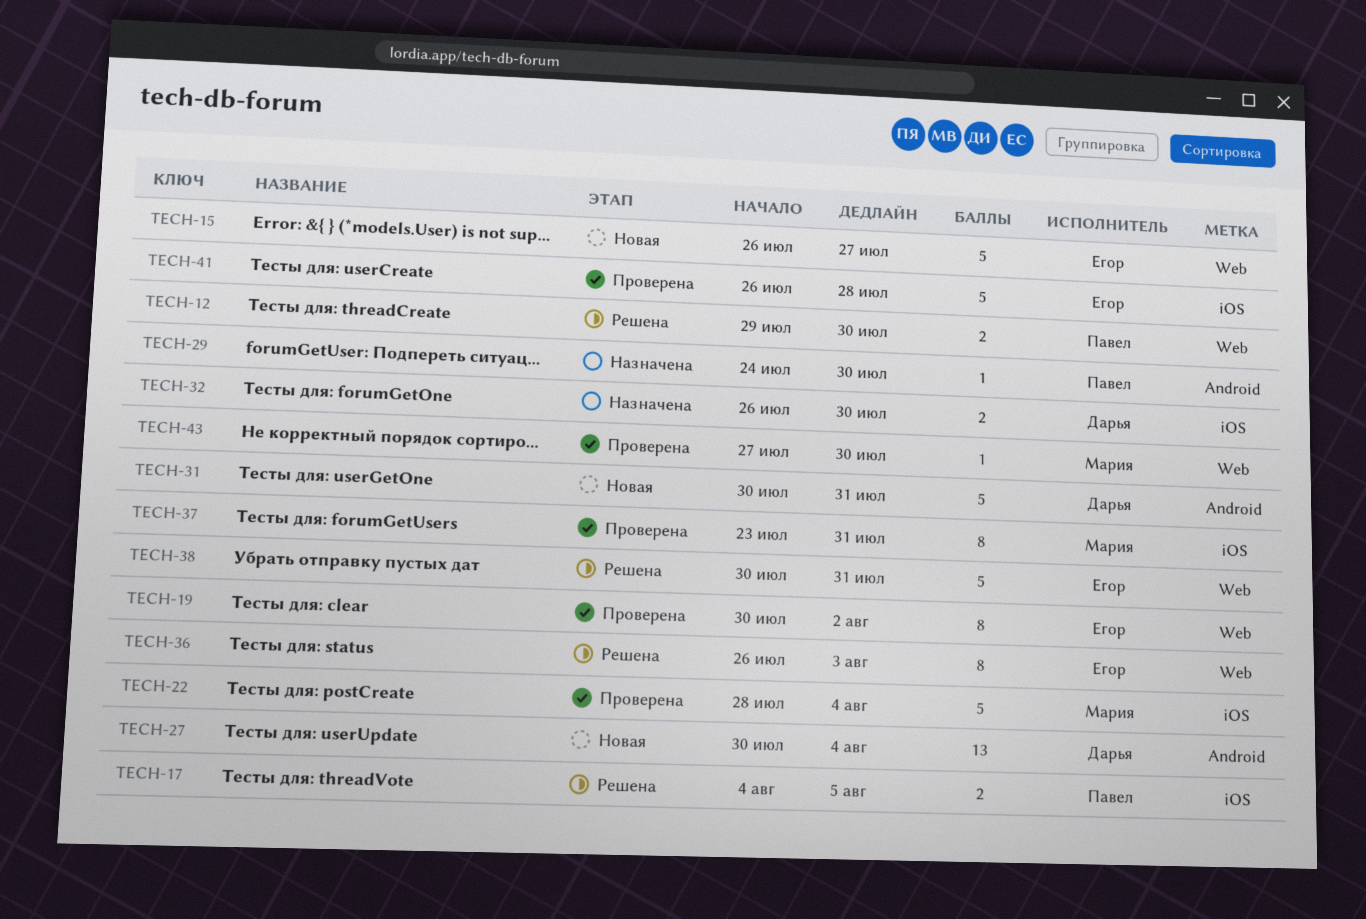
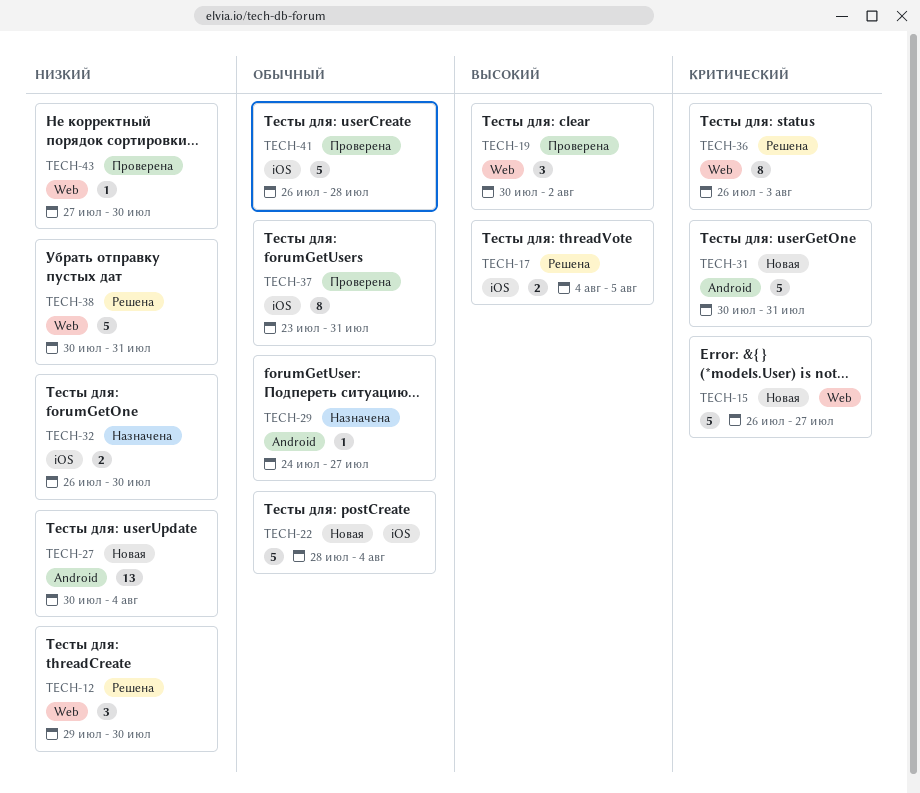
TECH-12, estimate: 2 -> 3
TECH-19, estimate: 8 -> 3
TECH-22, status: Проверена -> Новая
TECH-29, due: Jul 30 -> Jul 27

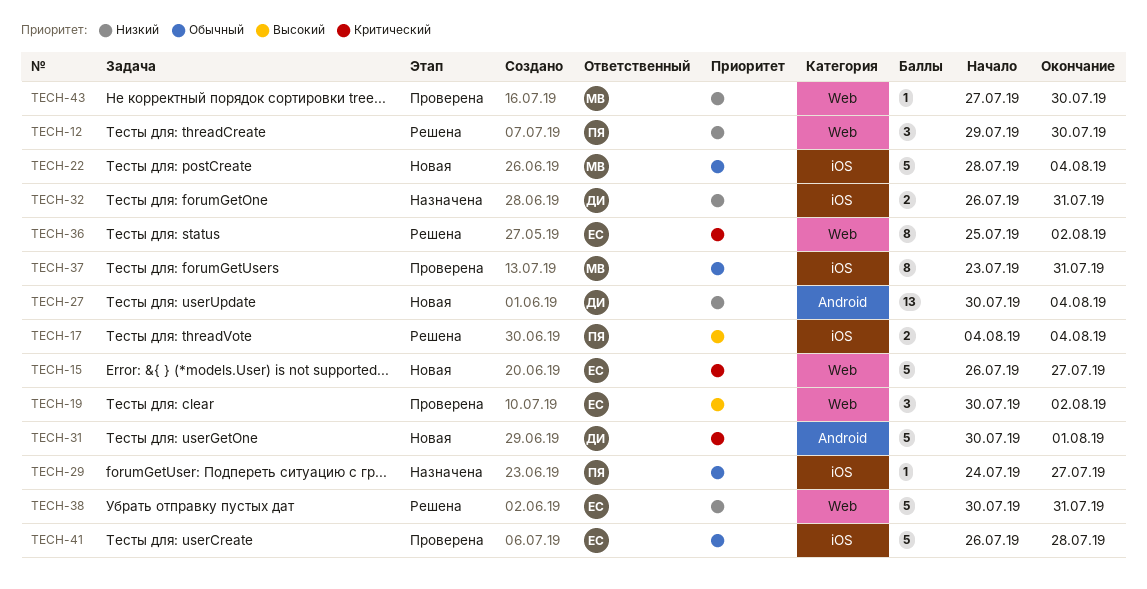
TECH-17, due: Aug 5 -> Aug 4
TECH-29, label: Android -> iOS
TECH-31, due: Jul 31 -> Aug 1
TECH-32, due: Jul 30 -> Jul 31
TECH-36, start: Jul 26 -> Jul 25
TECH-36, due: Aug 3 -> Aug 2

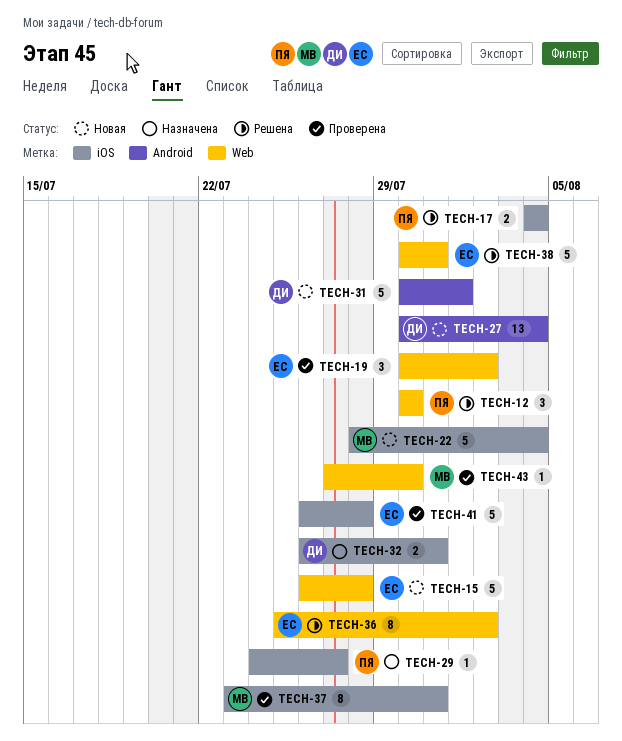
TECH-12, start: Jul 29 -> Jul 30
TECH-15, due: Jul 27 -> Jul 28

